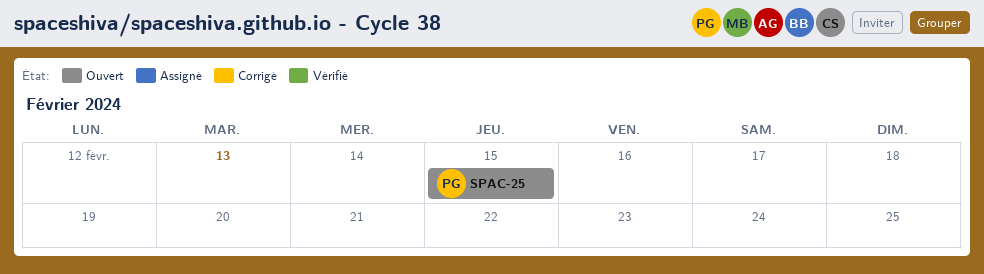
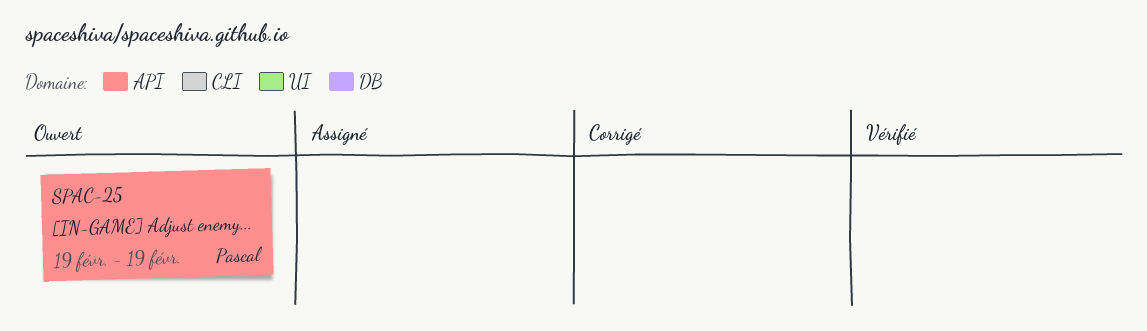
SPAC-25, start: Feb 15 -> Feb 19
SPAC-25, due: Feb 15 -> Feb 19

